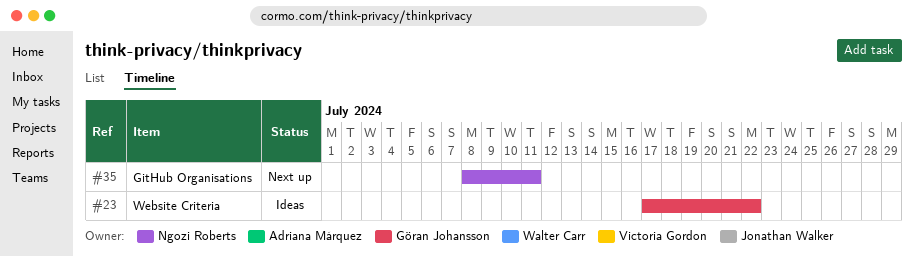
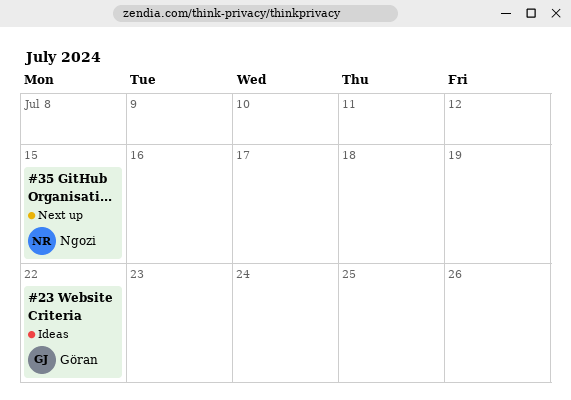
#35, due: Jul 11 -> Jul 15

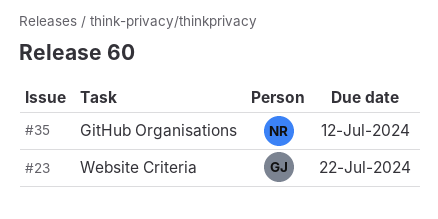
#35, due: Jul 15 -> Jul 12

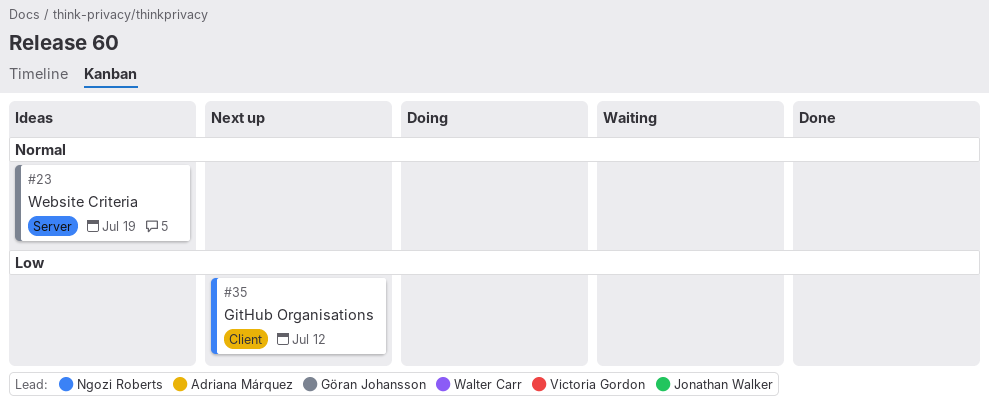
#23, due: Jul 22 -> Jul 19

